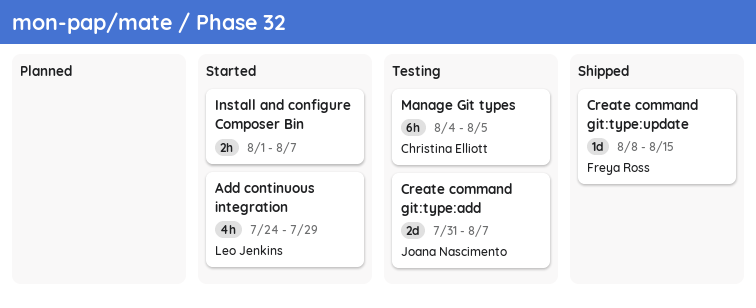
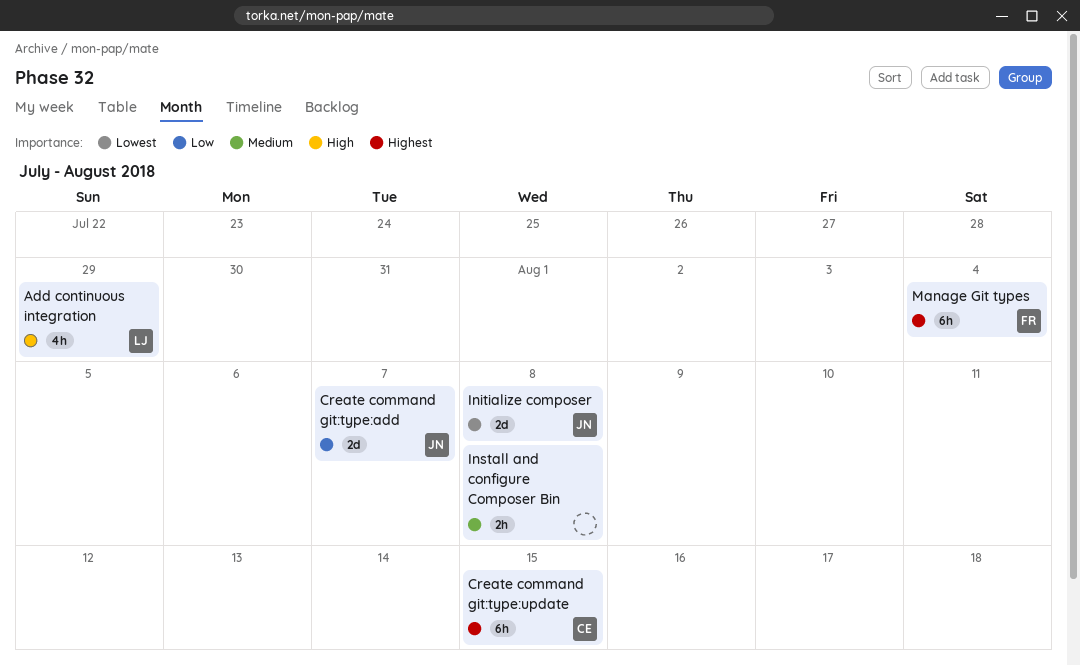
Create command git:type:update, owner: Freya Ross -> Christina Elliott
Create command git:type:update, estimate: 1d -> 6h
Initialize composer: none -> present
Install and configure Composer Bin, due: Aug 7 -> Aug 8
Manage Git types, owner: Christina Elliott -> Freya Ross
Manage Git types, due: Aug 5 -> Aug 4

